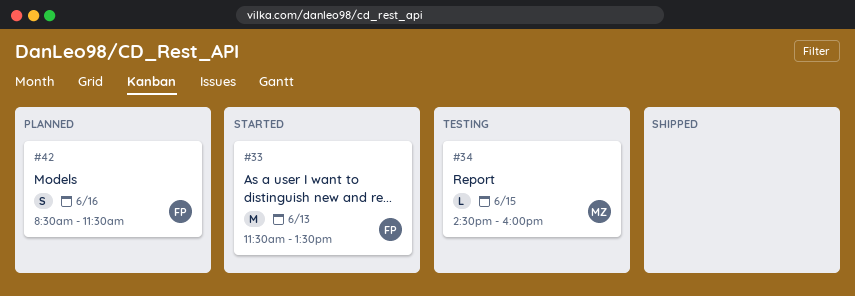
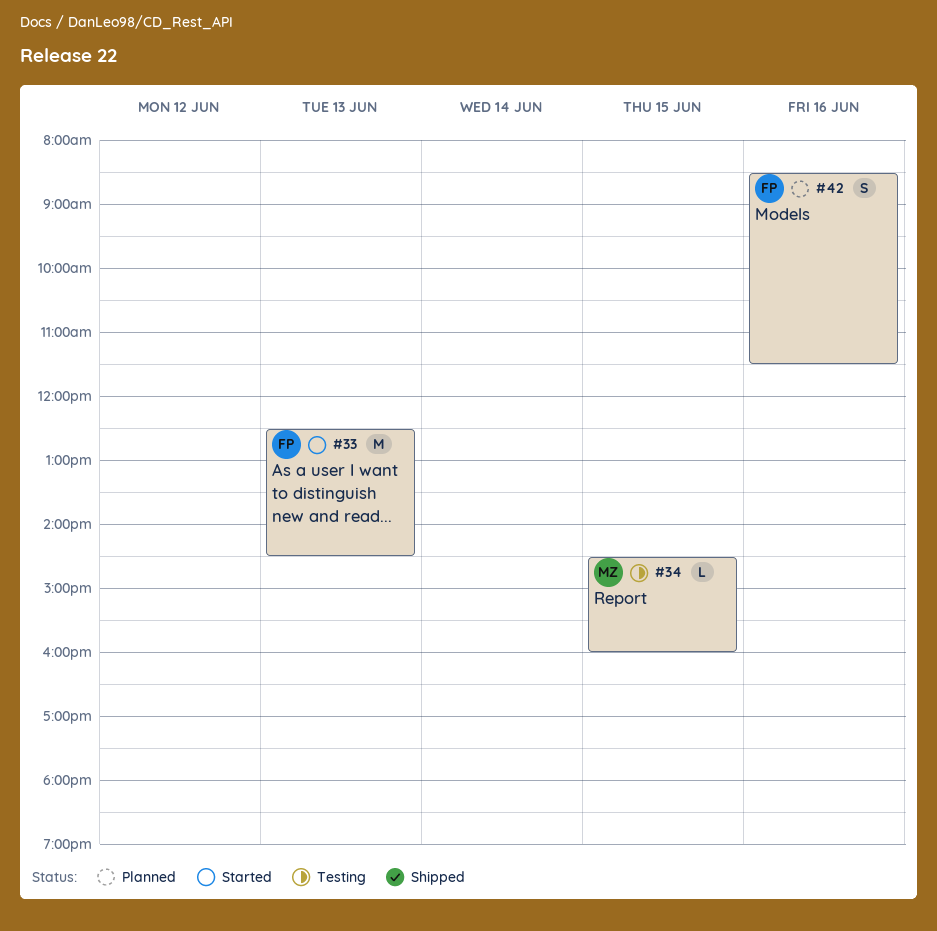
#33, begins: 11:30 -> 12:30
#33, ends: 13:30 -> 14:30

